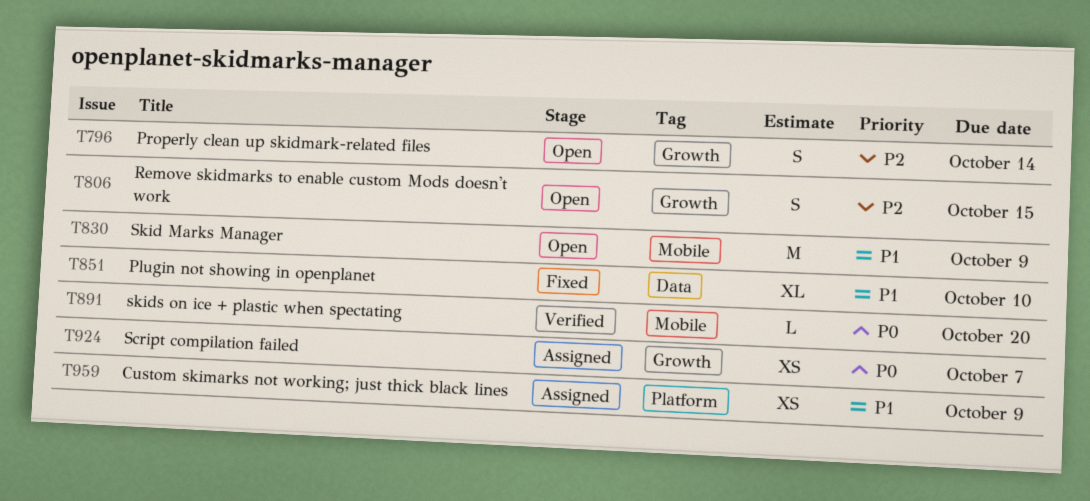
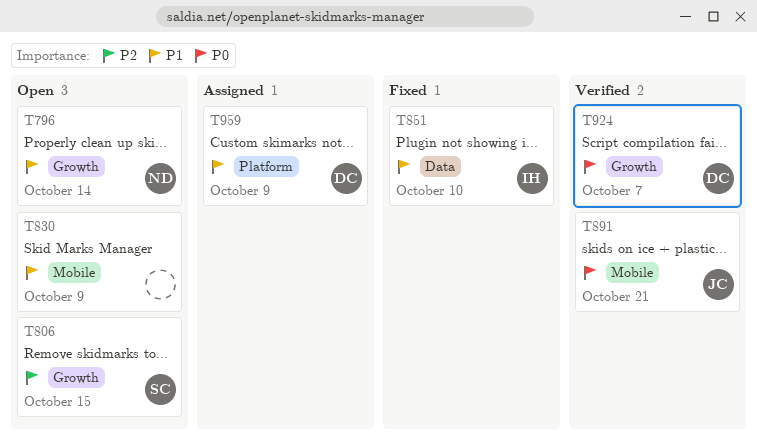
T796, priority: P2 -> P1
T891, due: Oct 20 -> Oct 21
T924, status: Assigned -> Verified

